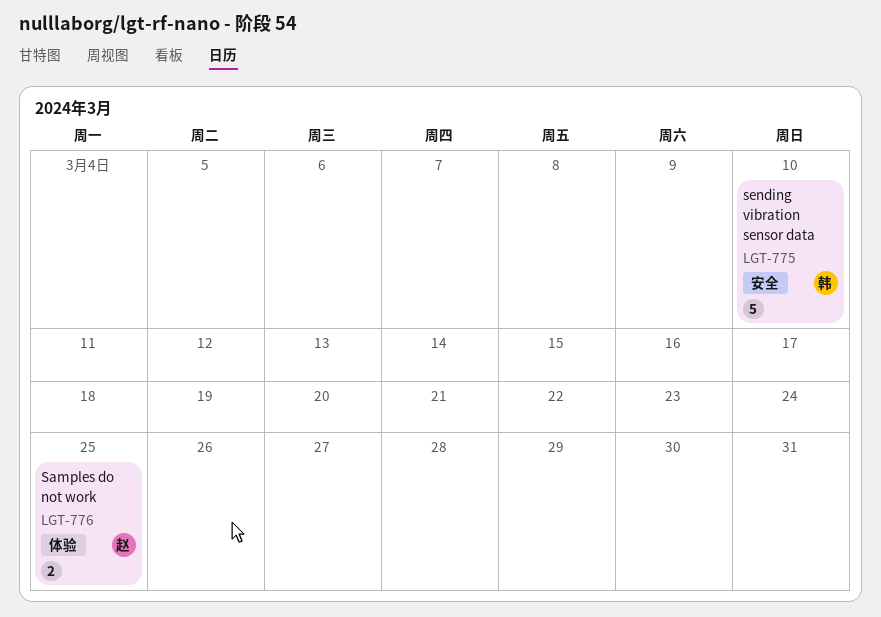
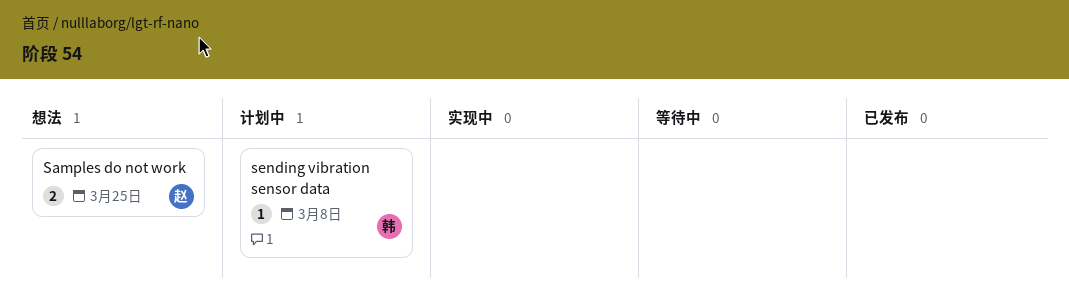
sending vibration sensor data, estimate: 5 -> 1
sending vibration sensor data, due: Mar 10 -> Mar 8

